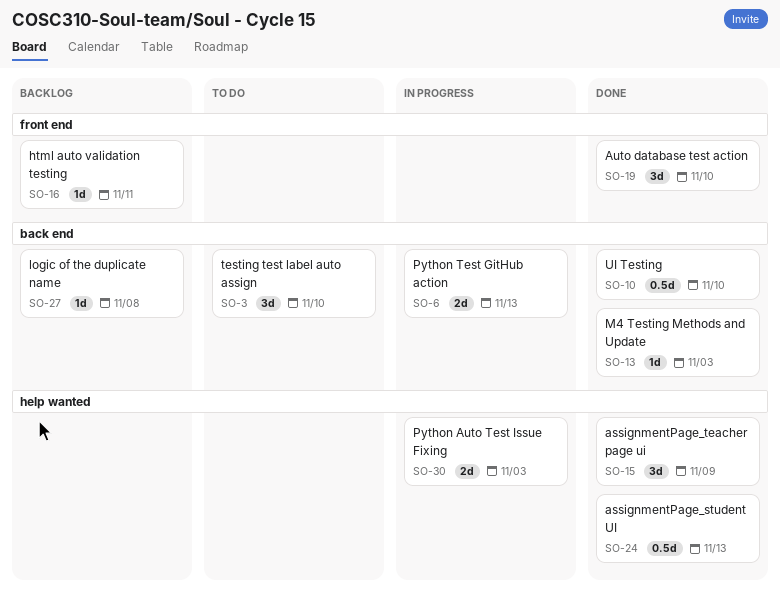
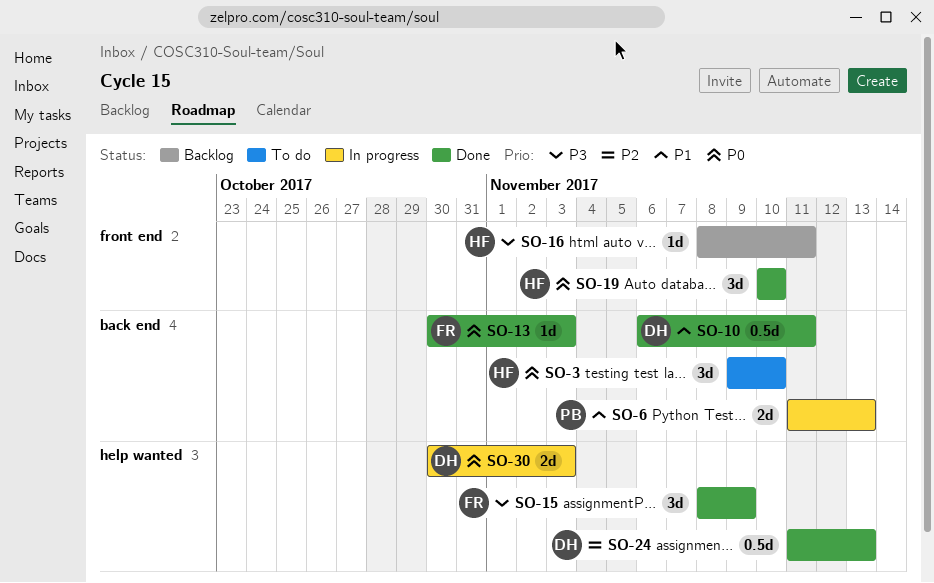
SO-10, due: Nov 10 -> Nov 11
SO-27: present -> none

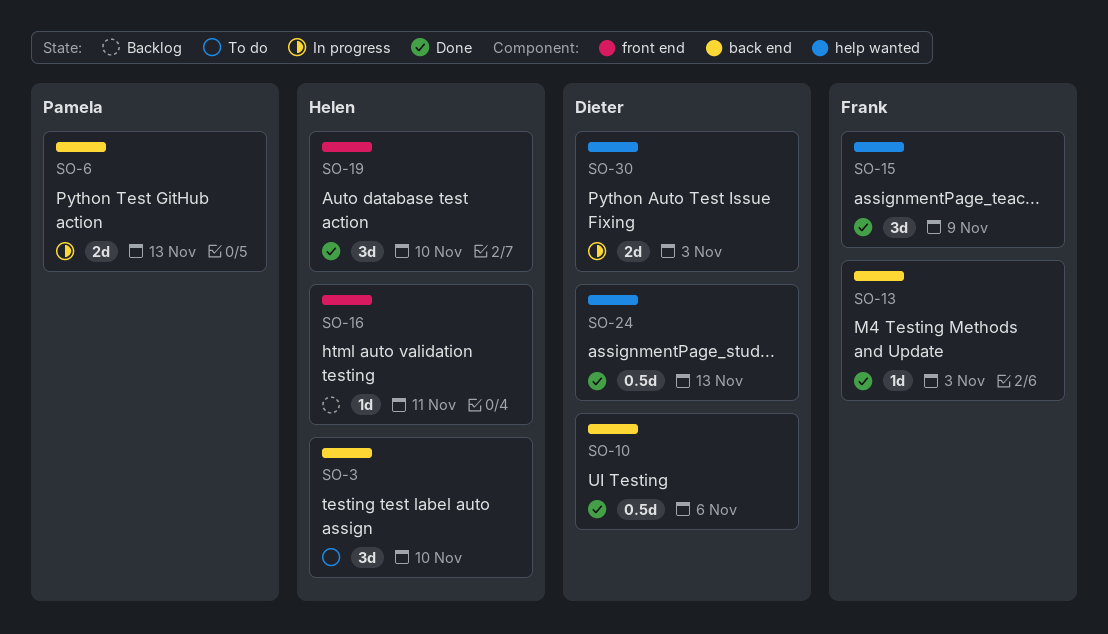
SO-10, due: Nov 11 -> Nov 6

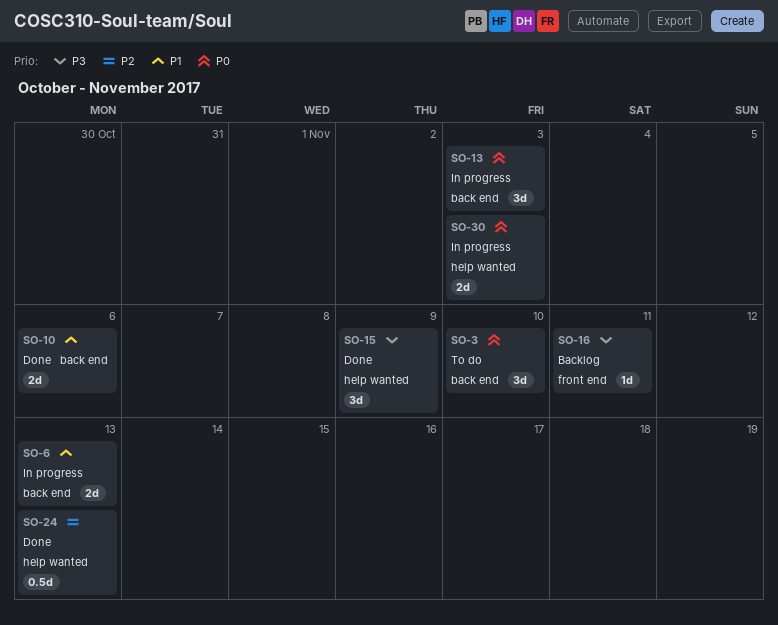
SO-10, estimate: 0.5d -> 2d
SO-13, status: Done -> In progress
SO-13, estimate: 1d -> 3d
SO-19: present -> none

